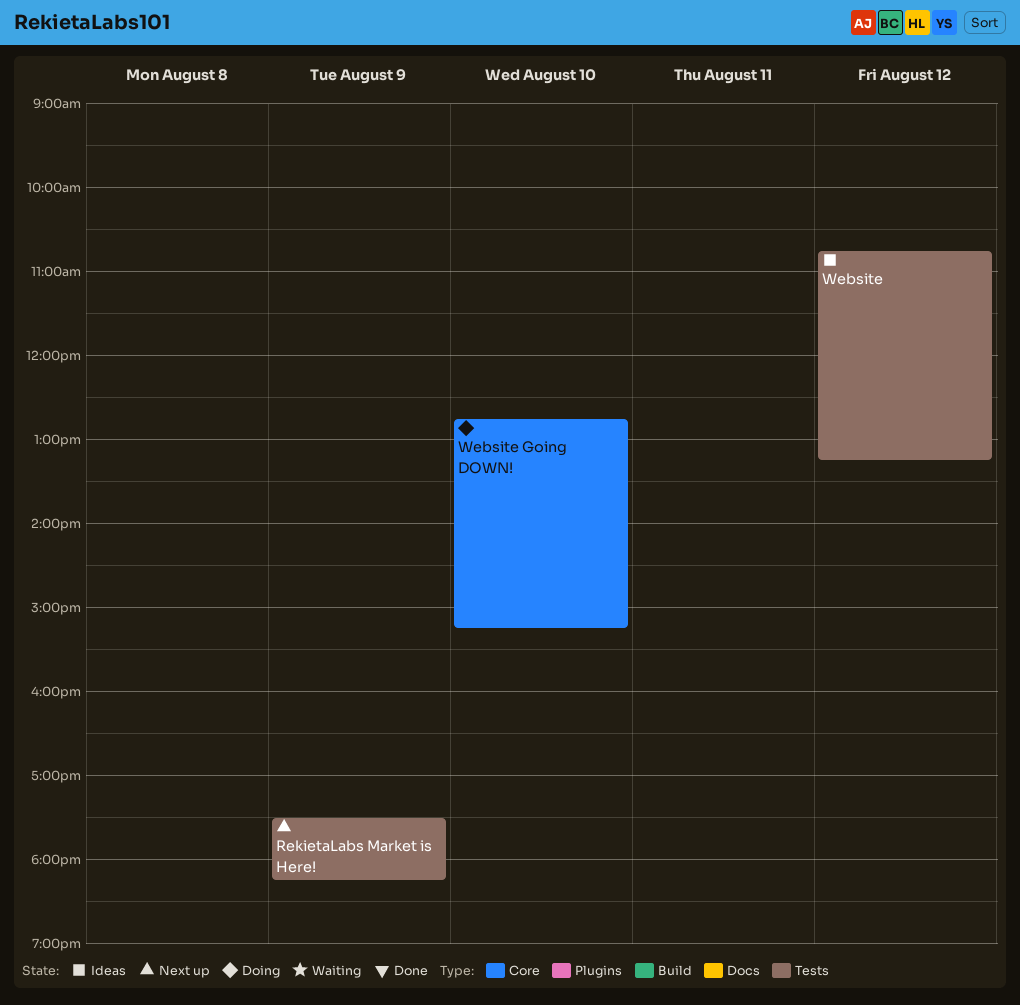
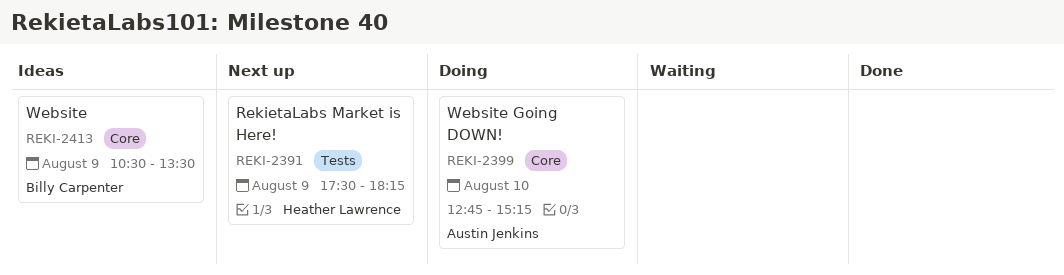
Website, label: Tests -> Core
Website, day: Aug 12 -> Aug 9
Website, begins: 10:45 -> 10:30
Website, ends: 13:15 -> 13:30

